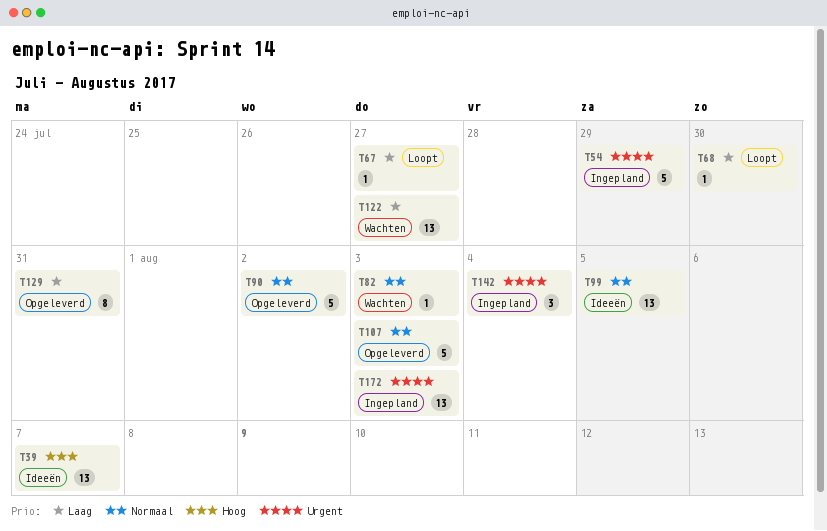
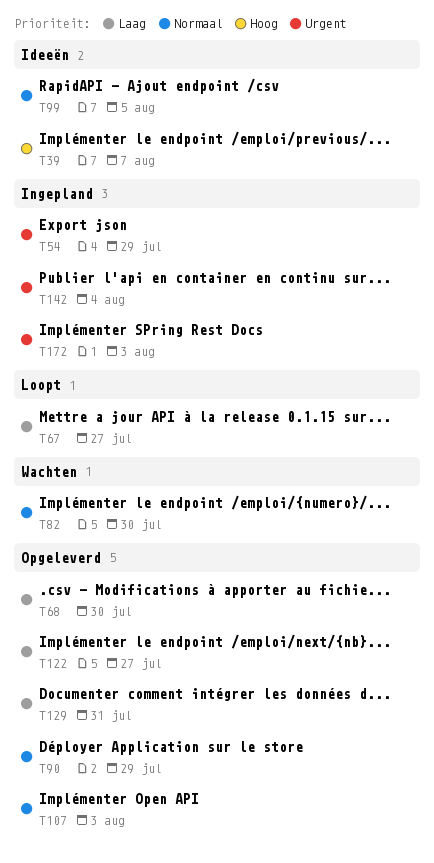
T68, status: Loopt -> Opgeleverd
T82, due: Aug 3 -> Jul 30
T90, due: Aug 2 -> Jul 29
T122, status: Wachten -> Opgeleverd

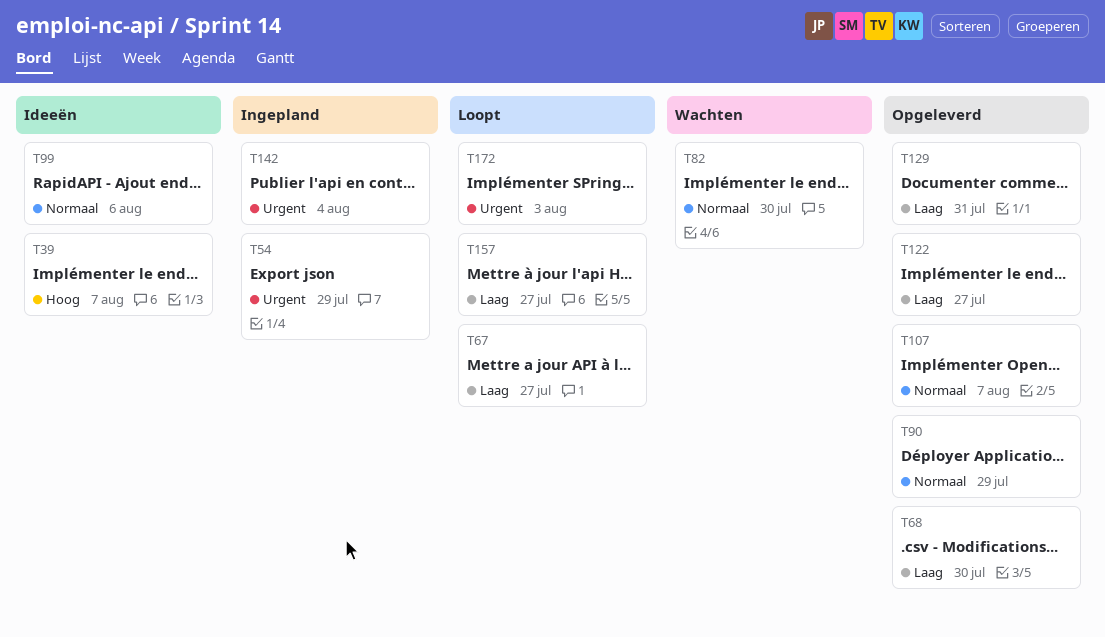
T99, due: Aug 5 -> Aug 6
T107, due: Aug 3 -> Aug 7
T157: none -> present
T172, status: Ingepland -> Loopt

